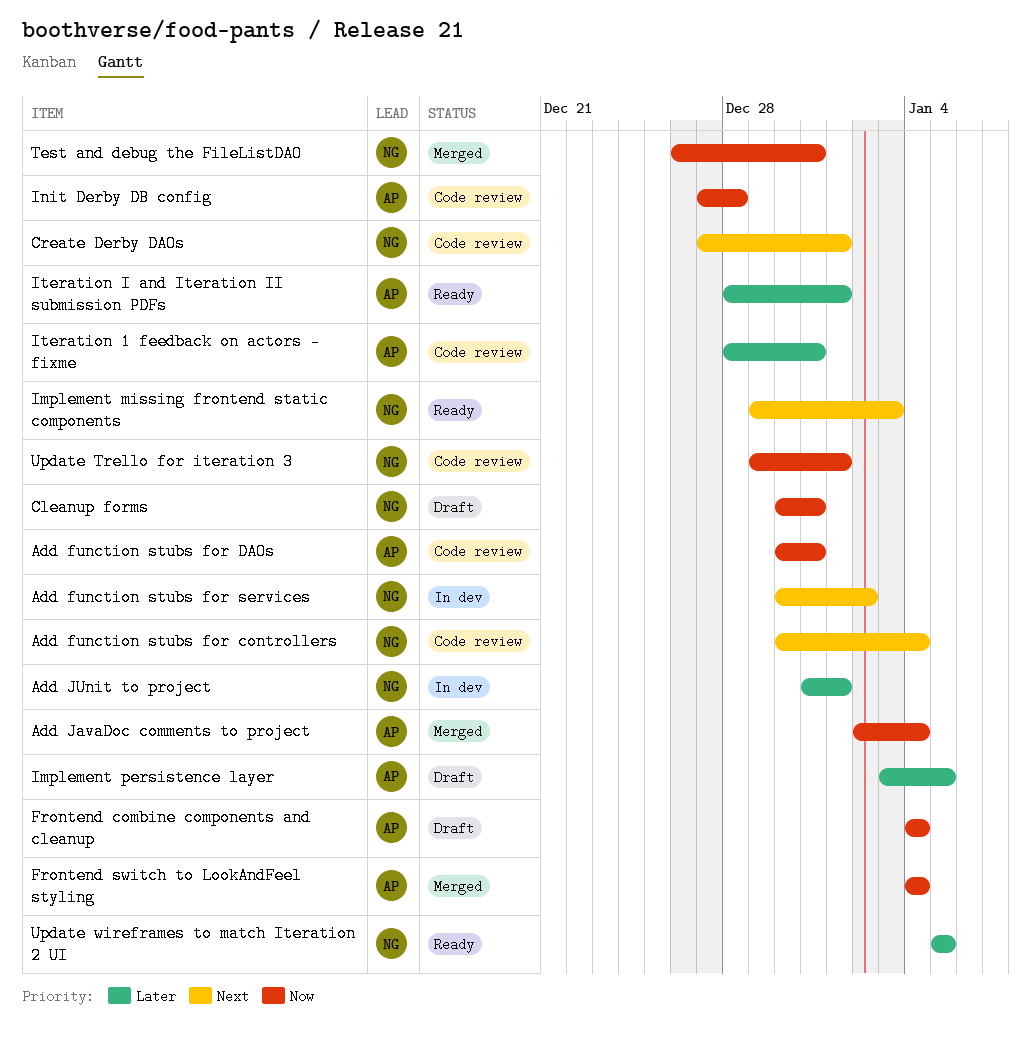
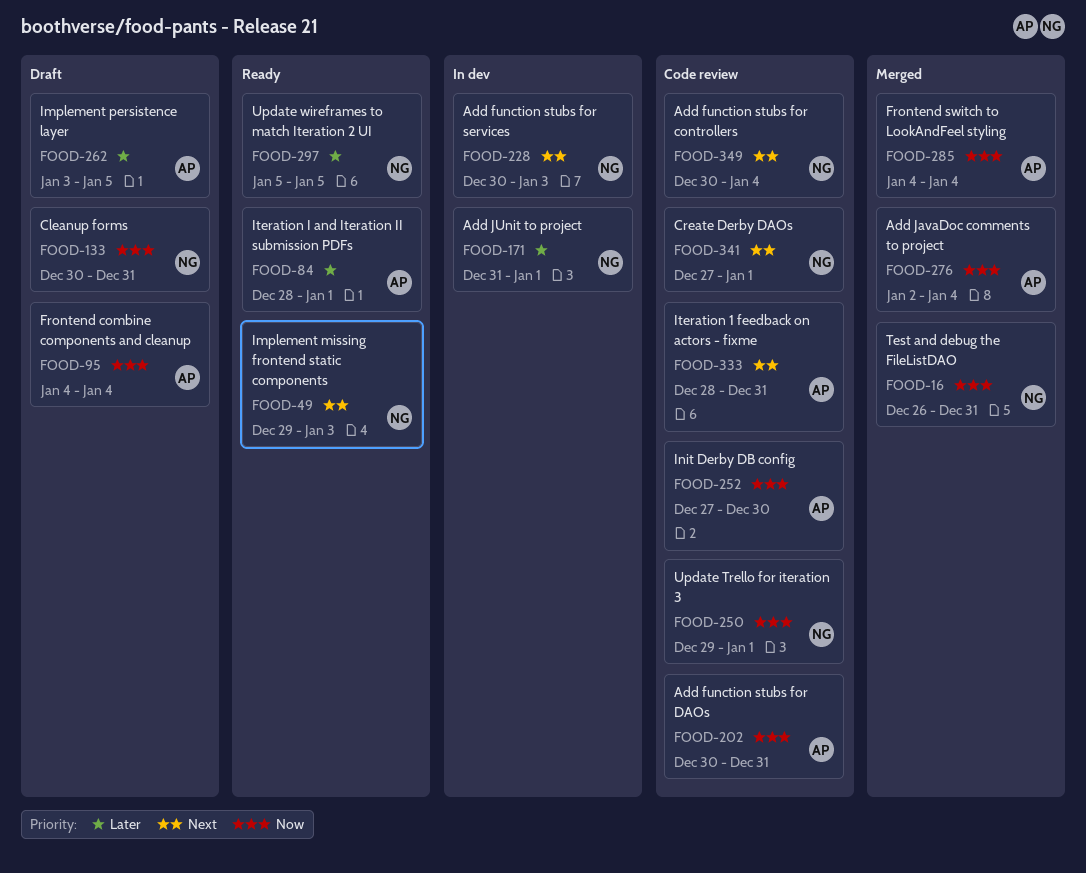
Add function stubs for services, due: Jan 2 -> Jan 3
Init Derby DB config, due: Dec 28 -> Dec 30
Iteration 1 feedback on actors - fixme, priority: Later -> Next

